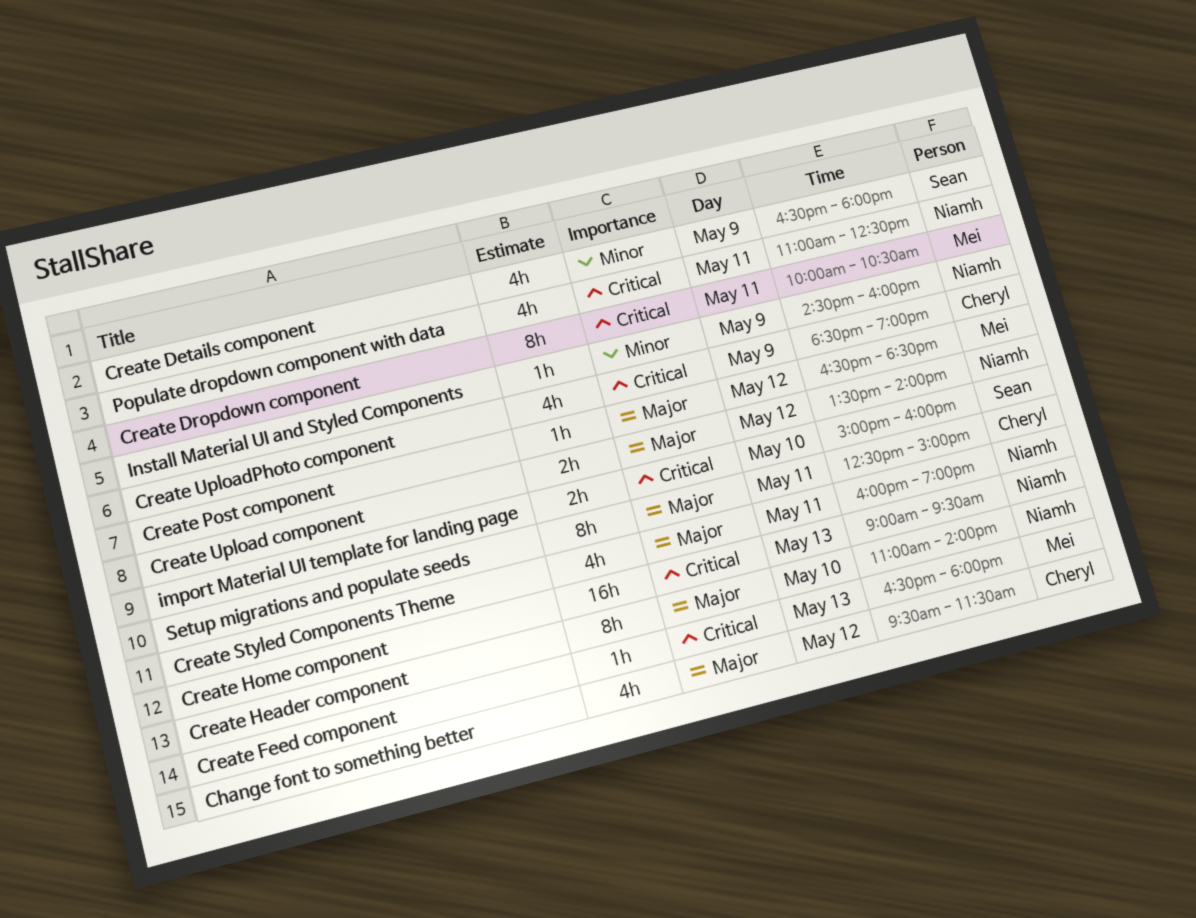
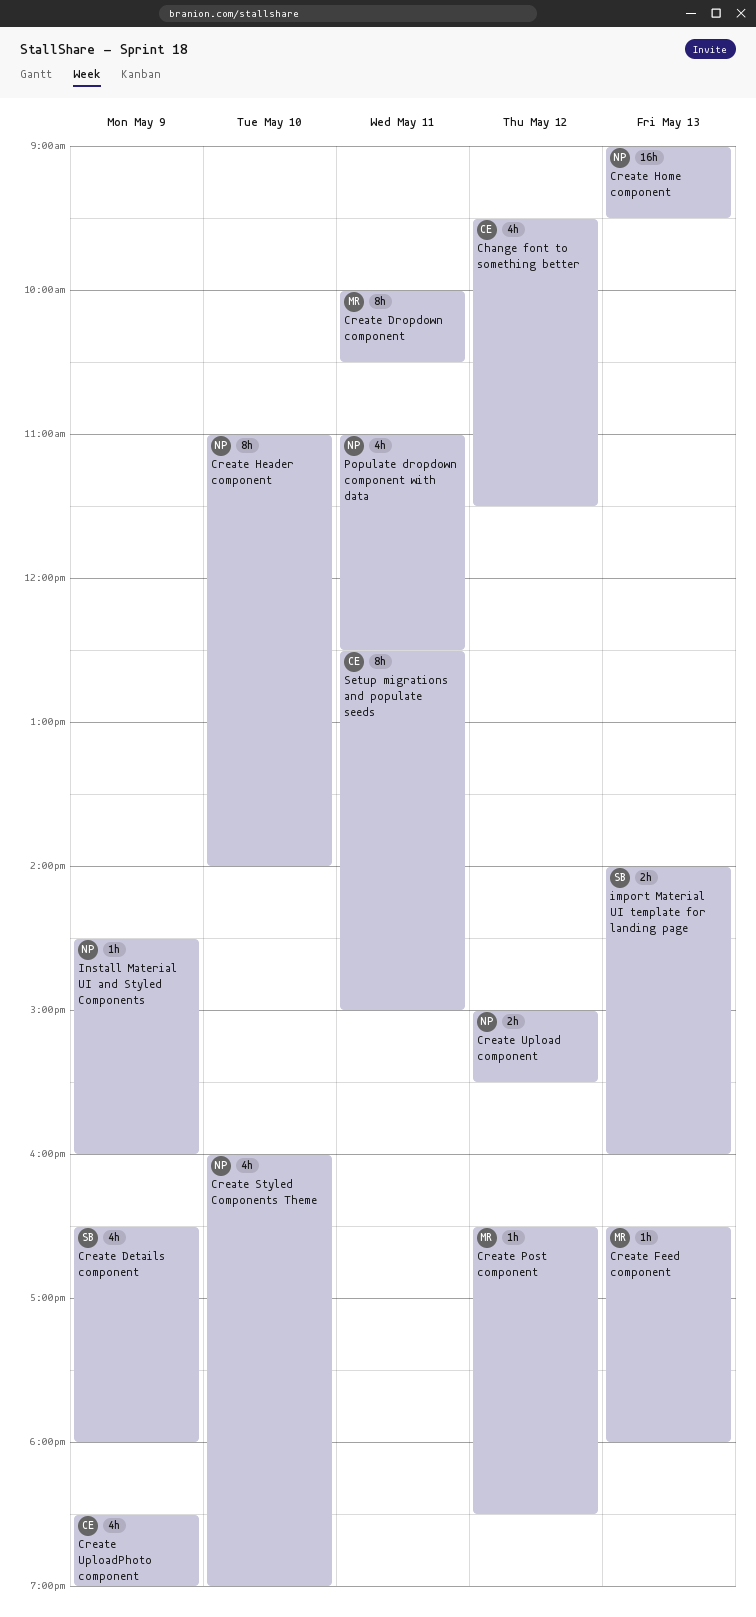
Create Styled Components Theme, day: May 11 -> May 10
Create Upload component, begins: 13:30 -> 15:00
Create Upload component, ends: 14:00 -> 15:30
import Material UI template for landing page, day: May 10 -> May 13
import Material UI template for landing page, begins: 15:00 -> 14:00

